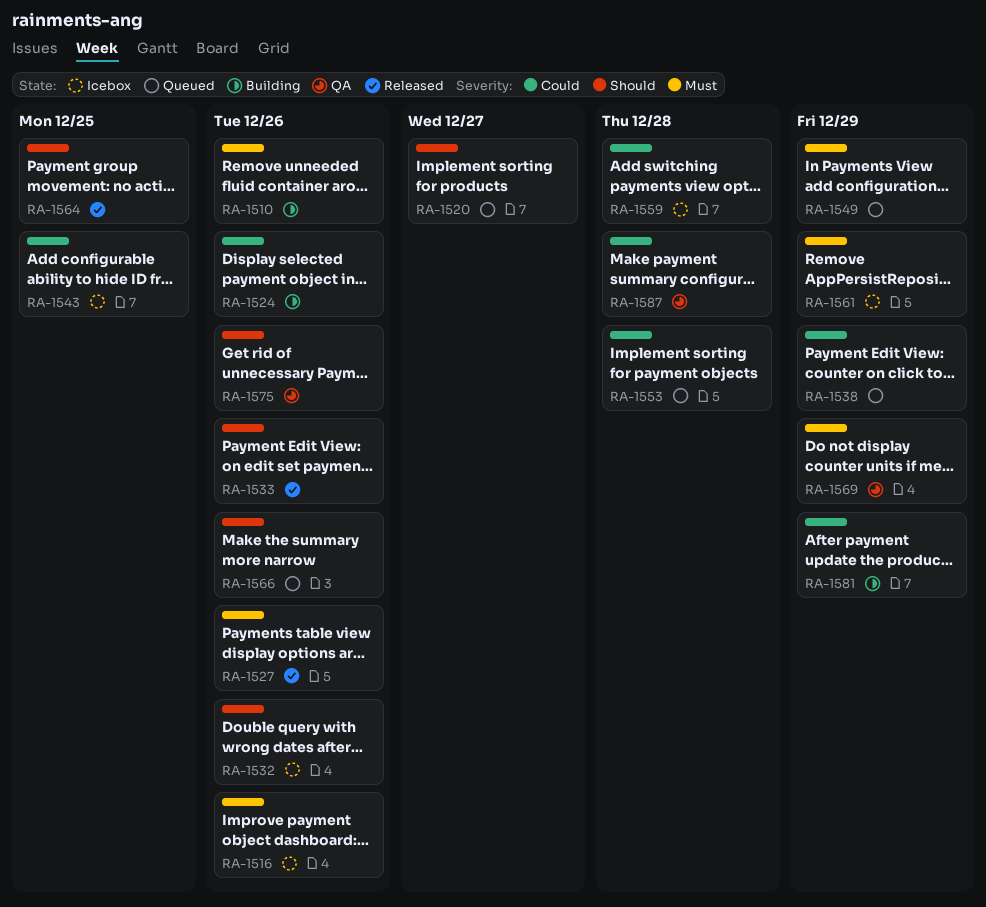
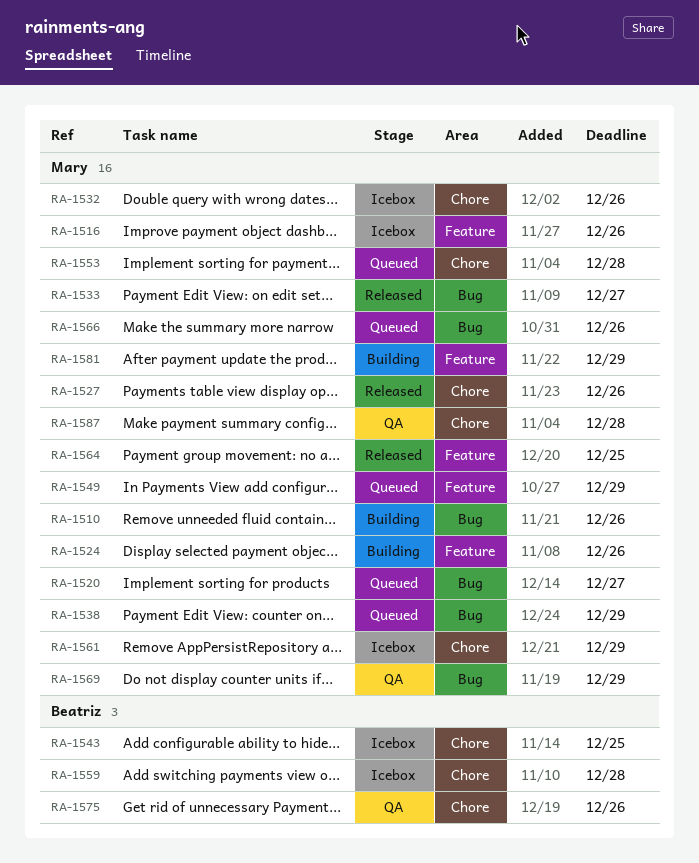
RA-1533, due: Dec 26 -> Dec 27

